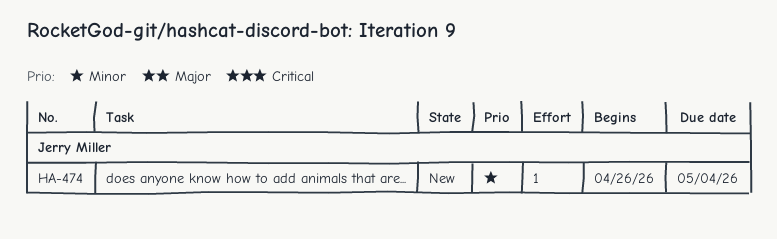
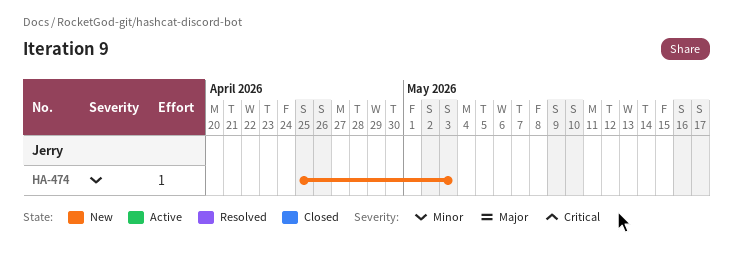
HA-474, start: Apr 26 -> Apr 25
HA-474, due: May 4 -> May 3

